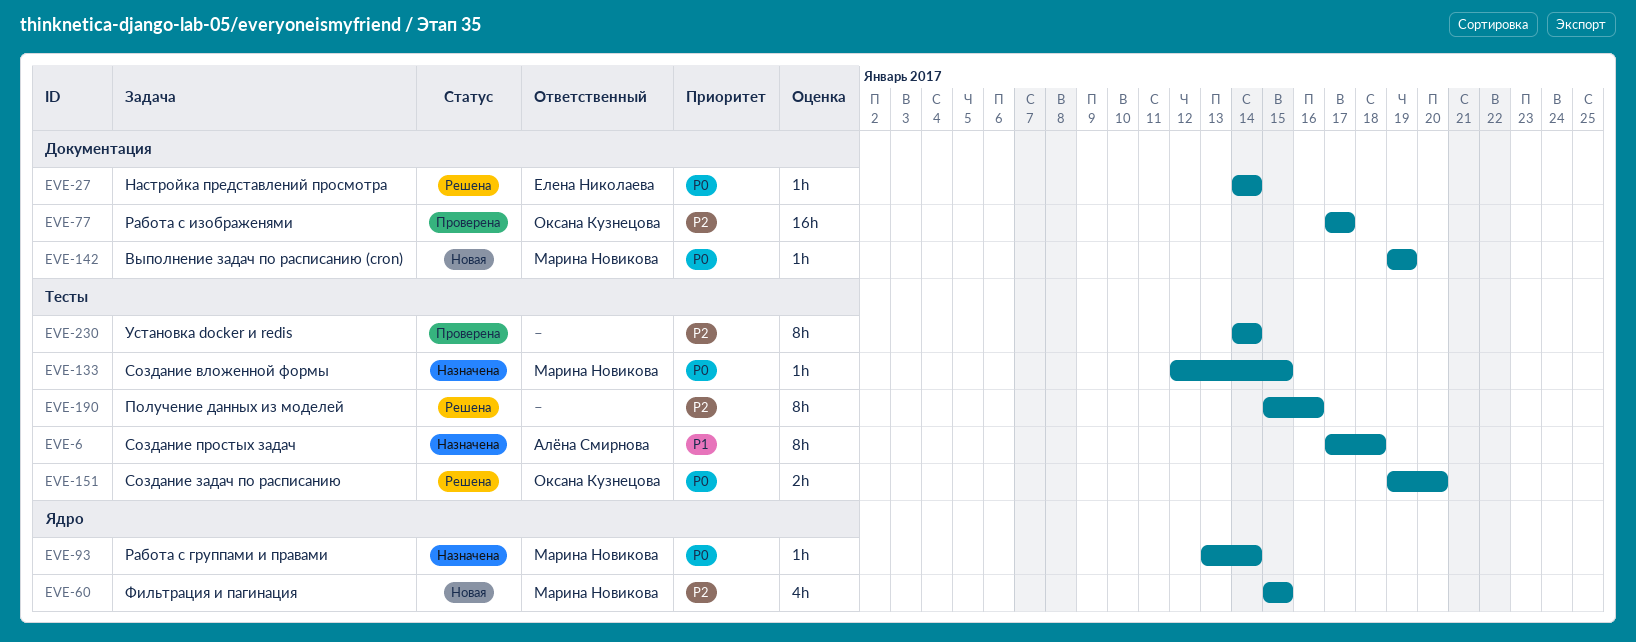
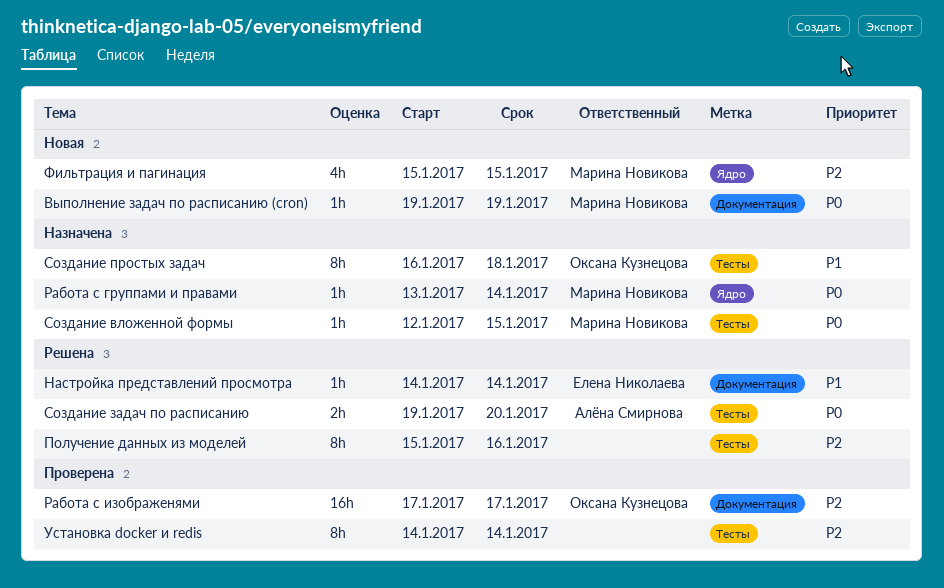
Настройка представлений просмотра, priority: P0 -> P1
Создание задач по расписанию, owner: Оксана Кузнецова -> Алёна Смирнова
Создание простых задач, owner: Алёна Смирнова -> Оксана Кузнецова
Создание простых задач, start: Jan 17 -> Jan 16

